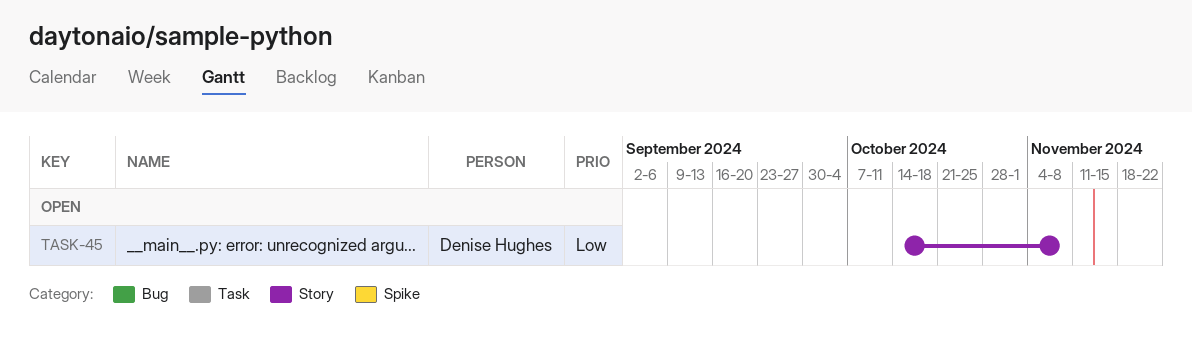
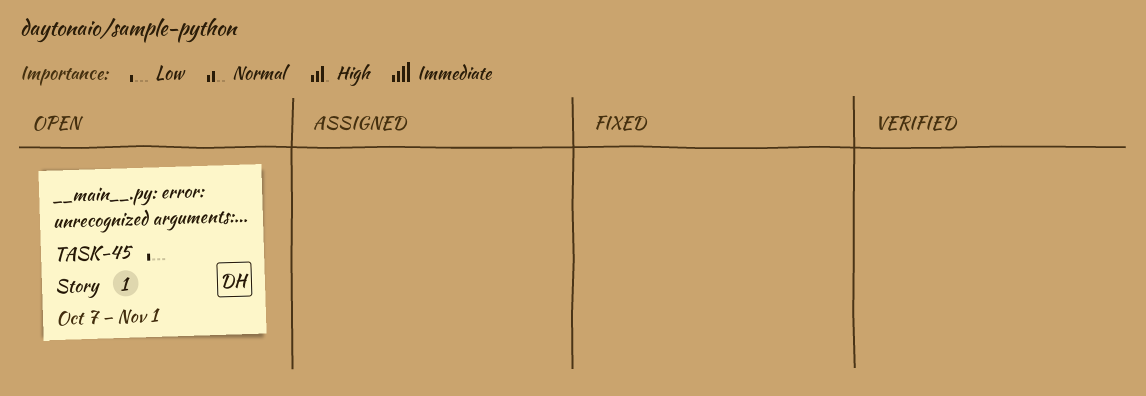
TASK-45, start: Oct 14 -> Oct 7
TASK-45, due: Nov 8 -> Nov 1

